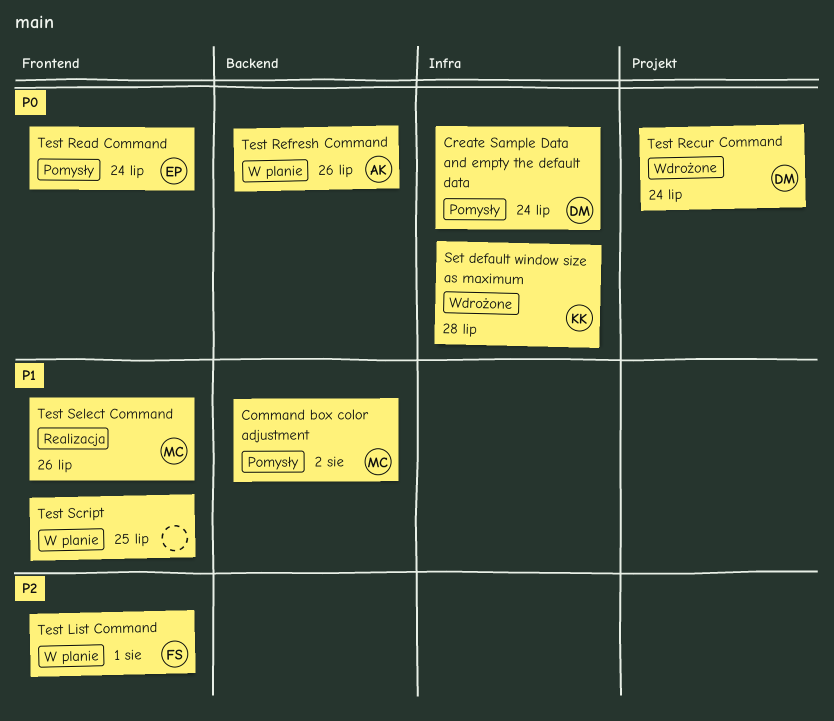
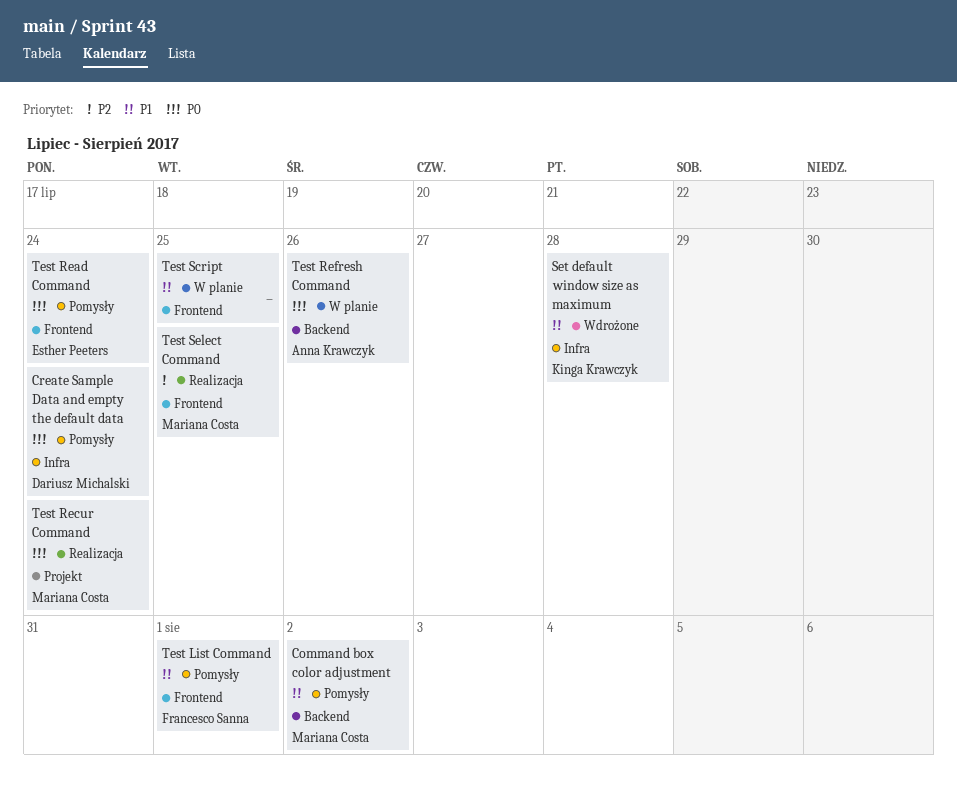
Set default window size as maximum, priority: P0 -> P1
Test List Command, status: W planie -> Pomysły
Test List Command, priority: P2 -> P1
Test Recur Command, status: Wdrożone -> Realizacja
Test Recur Command, owner: Dariusz Michalski -> Mariana Costa
Test Select Command, priority: P1 -> P2
Test Select Command, due: Jul 26 -> Jul 25

